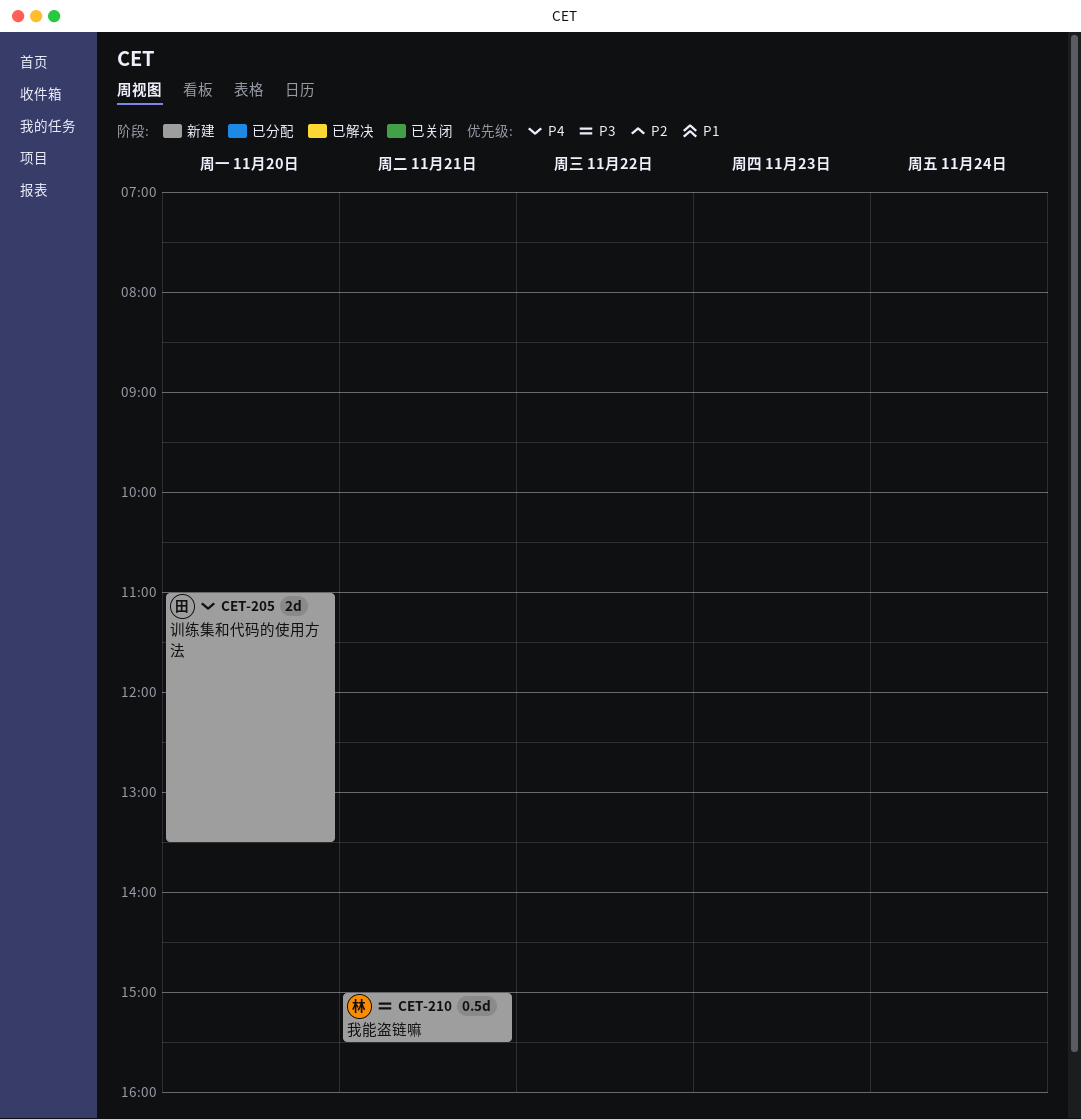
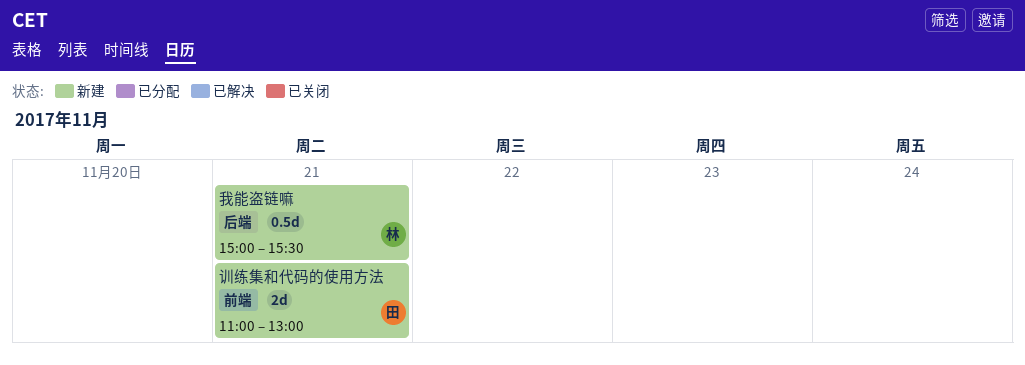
训练集和代码的使用方法, day: Nov 20 -> Nov 21
训练集和代码的使用方法, ends: 13:30 -> 13:00

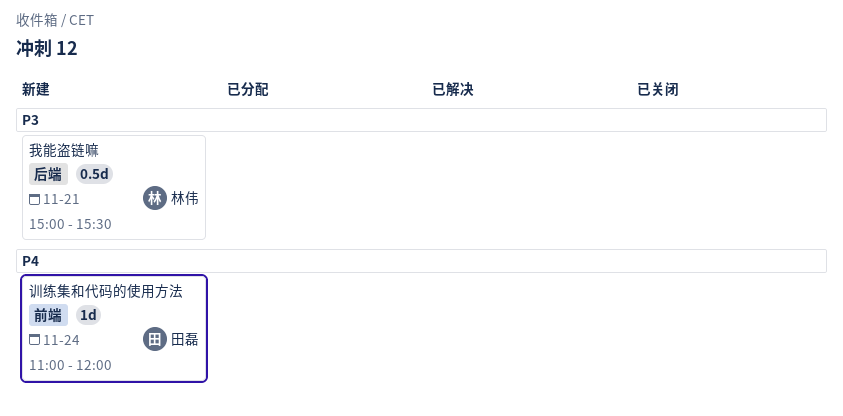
训练集和代码的使用方法, estimate: 2d -> 1d
训练集和代码的使用方法, day: Nov 21 -> Nov 24
训练集和代码的使用方法, ends: 13:00 -> 12:00

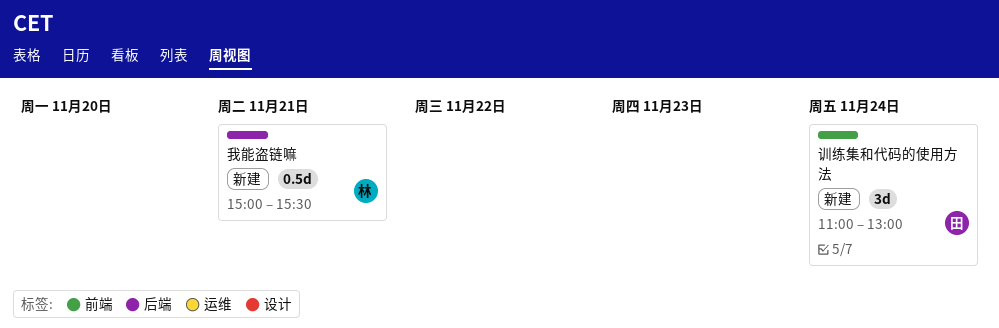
训练集和代码的使用方法, estimate: 1d -> 3d
训练集和代码的使用方法, ends: 12:00 -> 13:00

